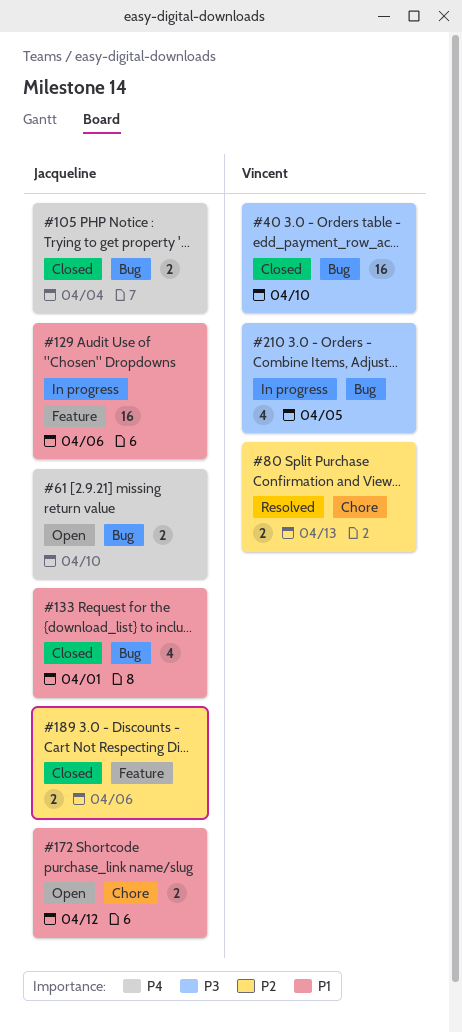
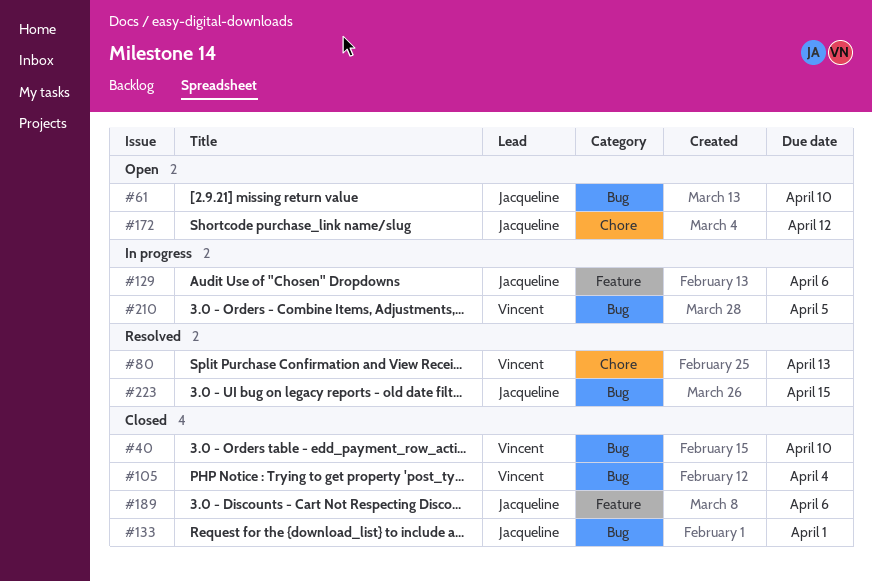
#105, owner: Jacqueline -> Vincent
#223: none -> present

